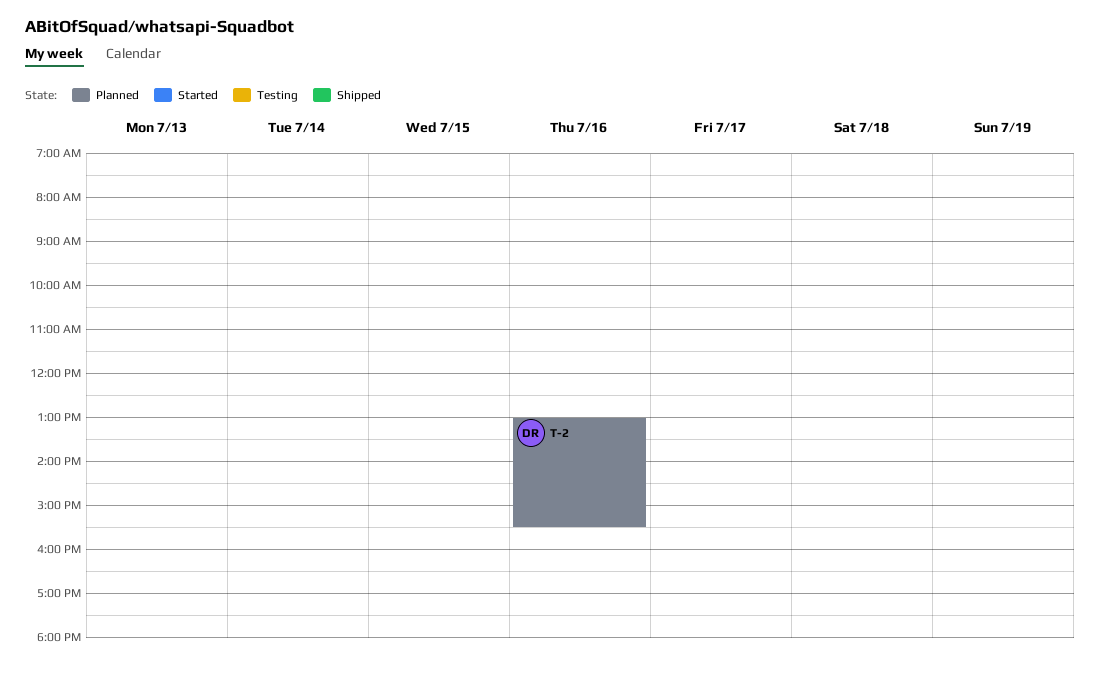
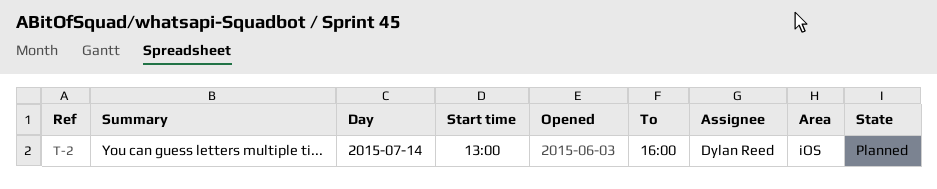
T-2, day: Jul 16 -> Jul 14
T-2, ends: 15:30 -> 16:00

